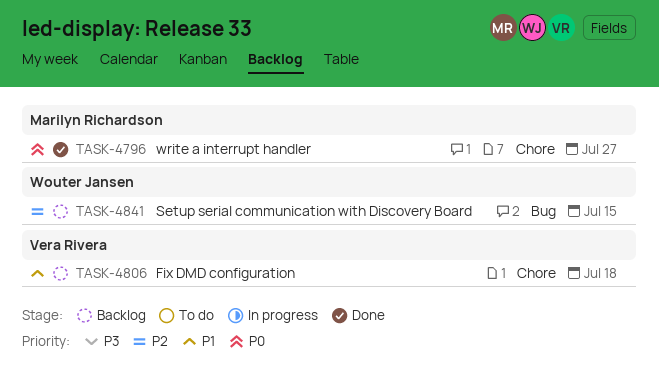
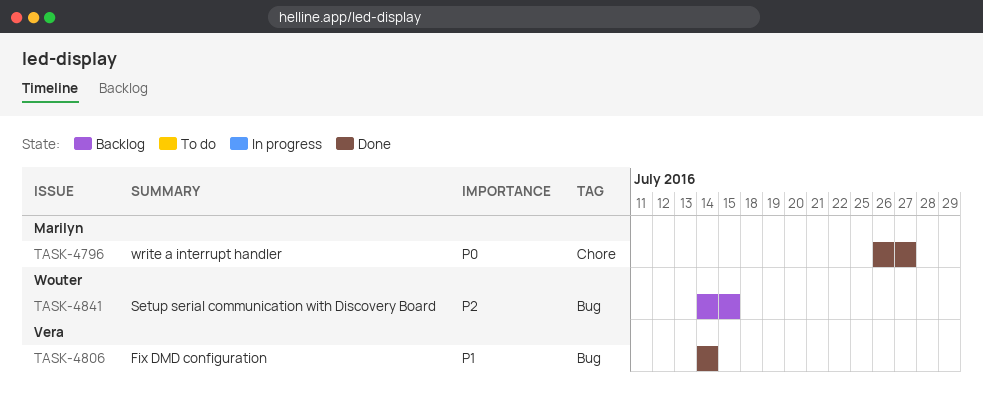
TASK-4806, status: Backlog -> Done
TASK-4806, label: Chore -> Bug
TASK-4806, due: Jul 18 -> Jul 14

